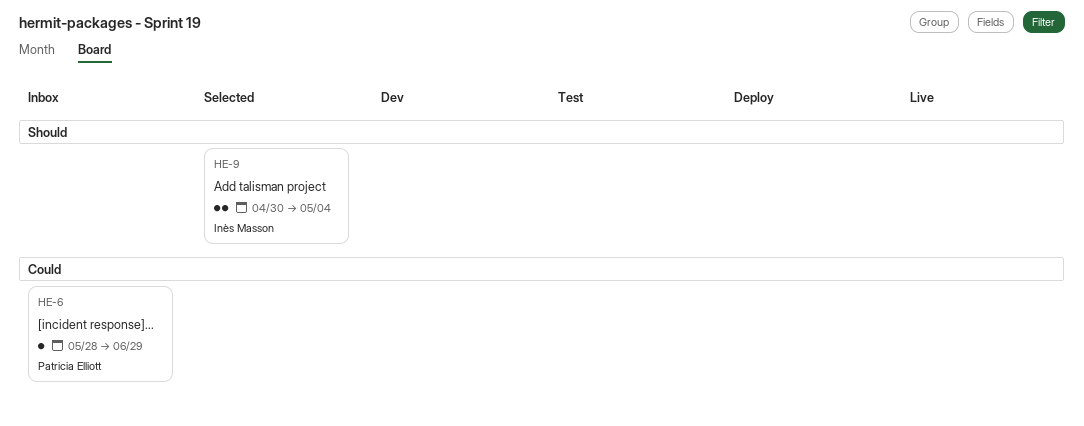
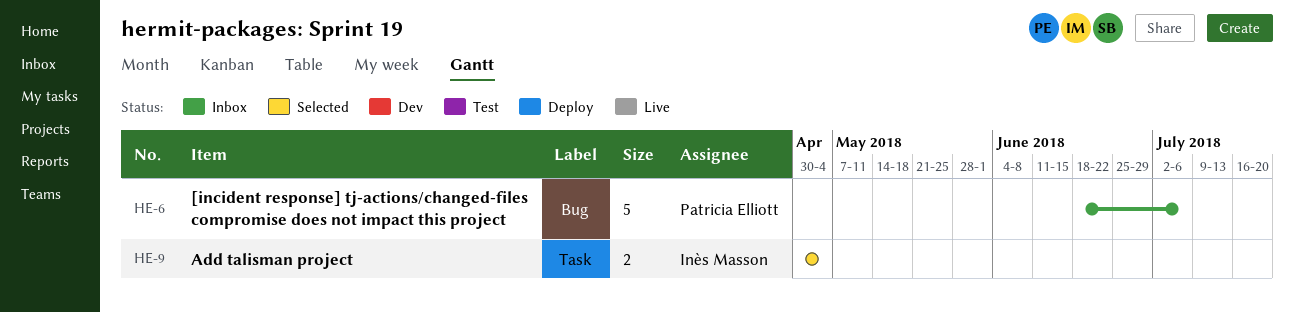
HE-6, estimate: 1 -> 5
HE-6, start: May 28 -> Jun 18
HE-6, due: Jun 29 -> Jul 6

